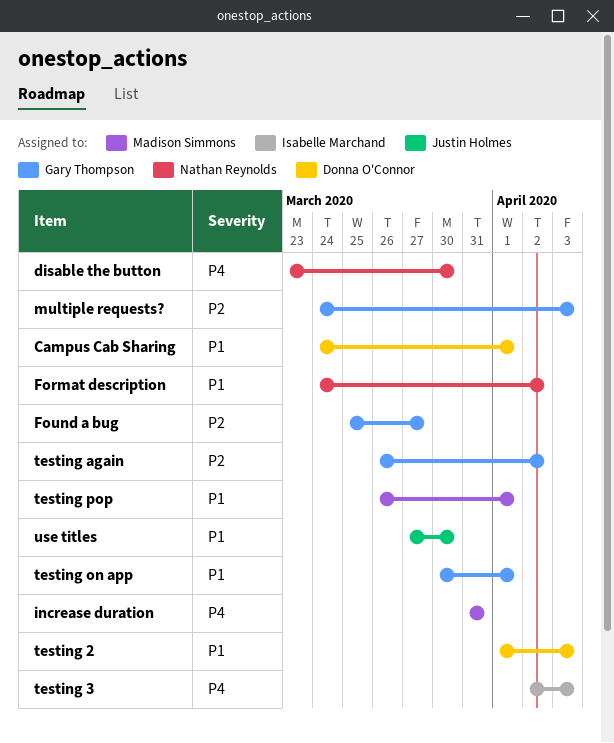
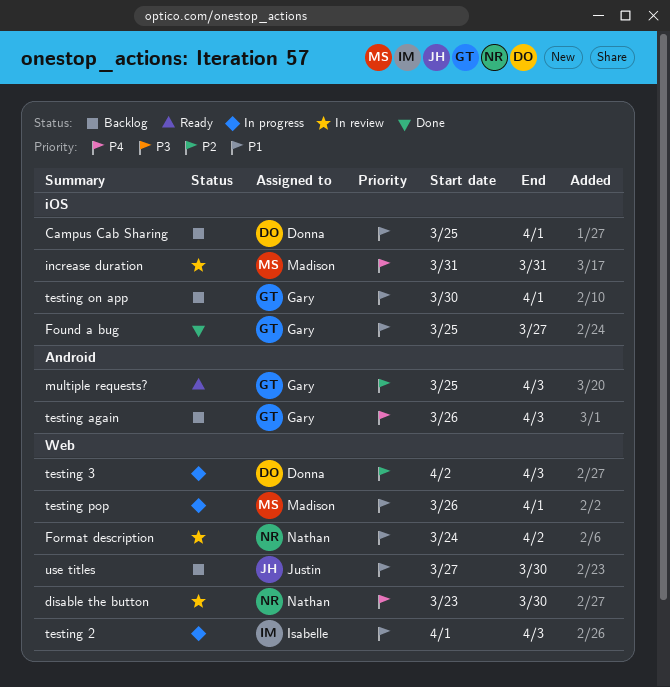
Campus Cab Sharing, start: Mar 24 -> Mar 25
Found a bug, priority: P2 -> P1
multiple requests?, start: Mar 24 -> Mar 25
testing 2, owner: Donna O'Connor -> Isabelle Marchand
testing 3, owner: Isabelle Marchand -> Donna O'Connor
testing 3, priority: P4 -> P2
testing again, priority: P2 -> P4
testing again, due: Apr 2 -> Apr 3

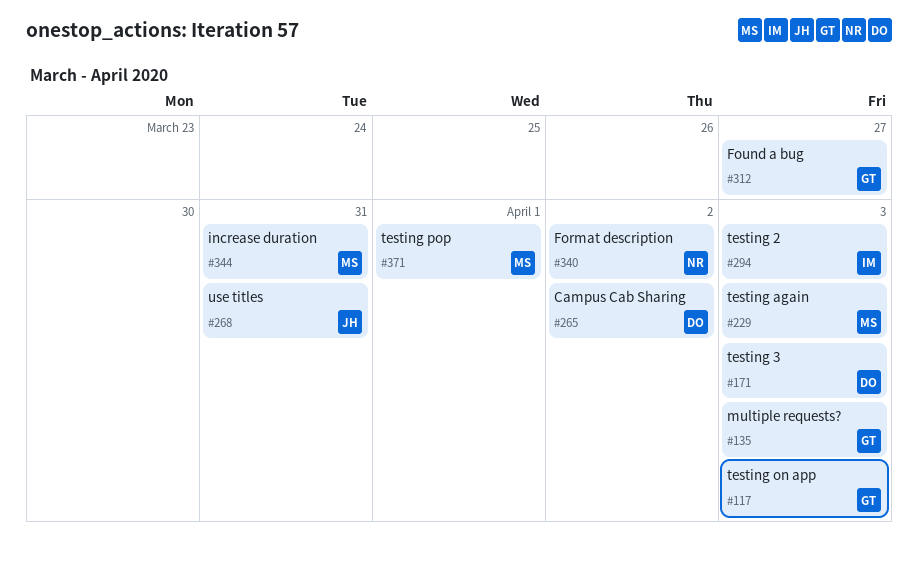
Campus Cab Sharing, due: Apr 1 -> Apr 2
disable the button: present -> none
testing again, owner: Gary -> Madison
testing on app, due: Apr 1 -> Apr 3
use titles, due: Mar 30 -> Mar 31

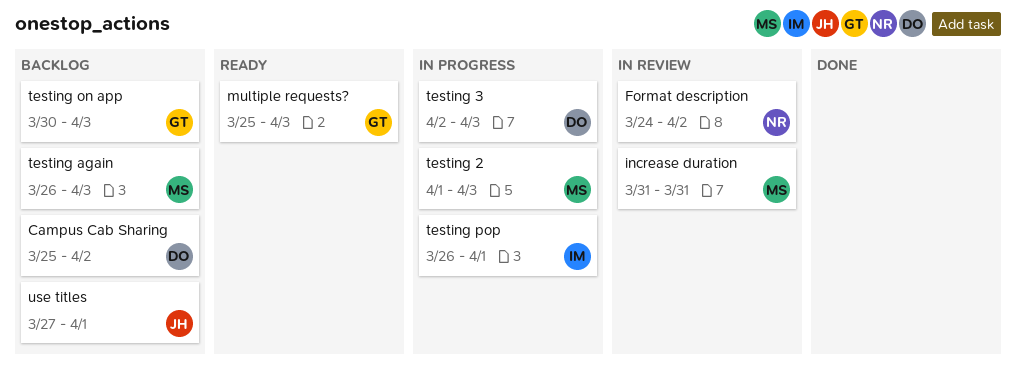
Found a bug: present -> none
testing 2, owner: IM -> MS
testing pop, owner: MS -> IM
use titles, due: Mar 31 -> Apr 1

